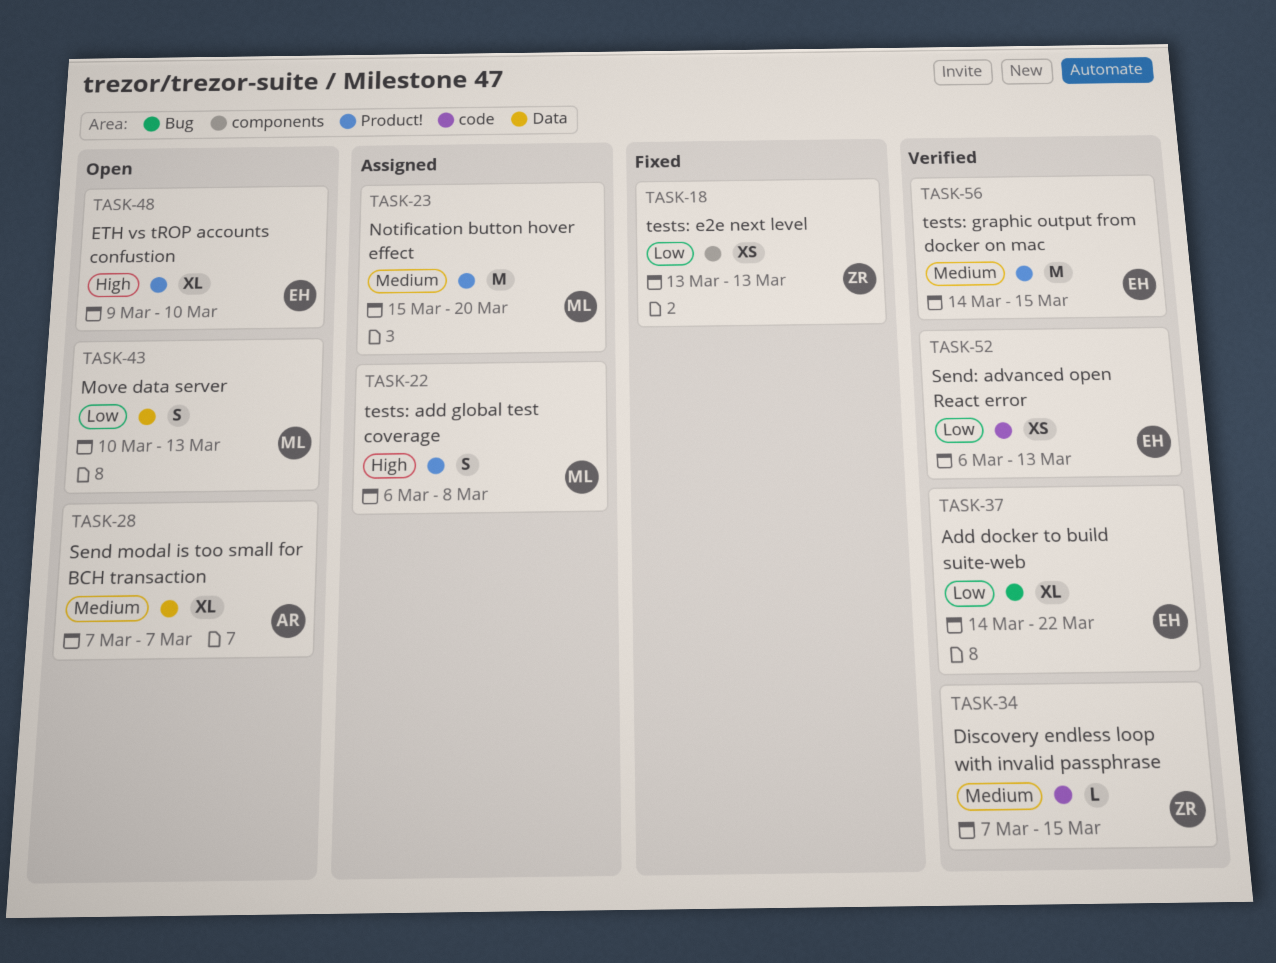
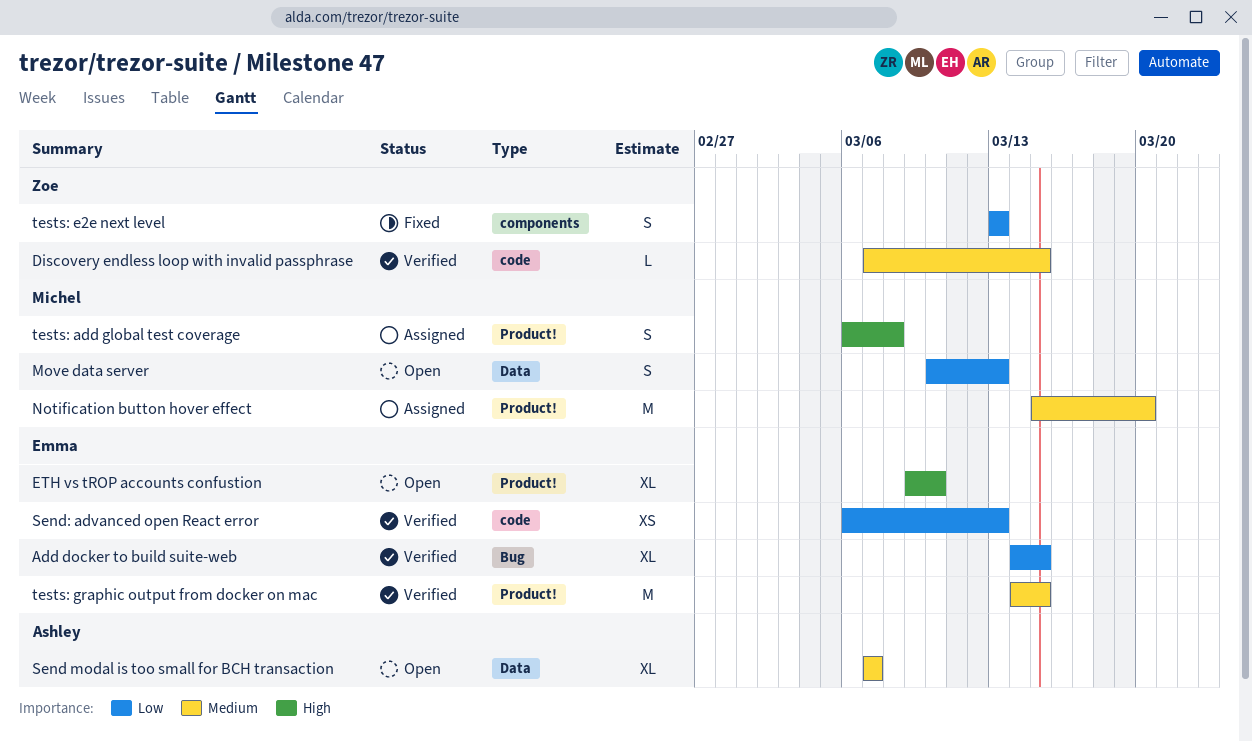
Add docker to build suite-web, due: Mar 22 -> Mar 15
tests: e2e next level, estimate: XS -> S

